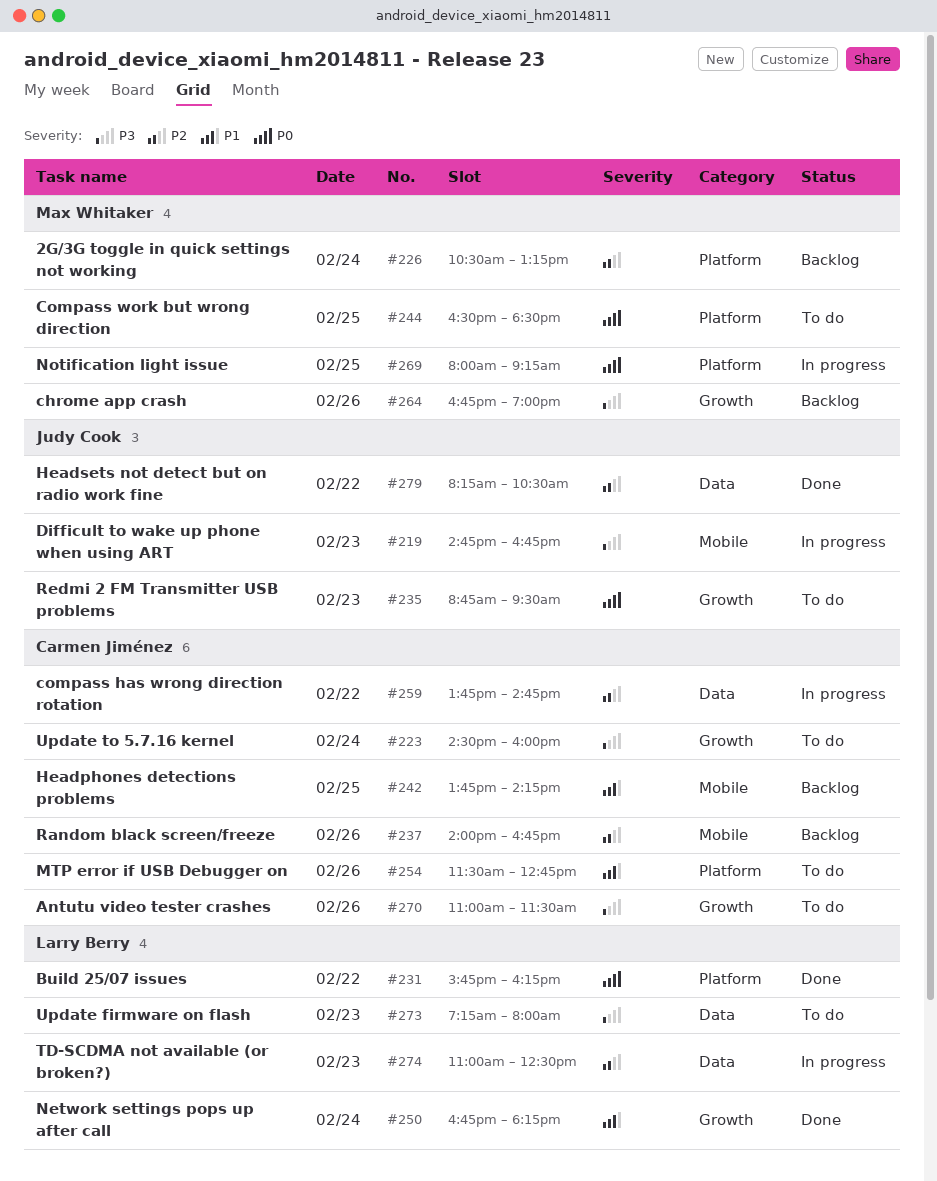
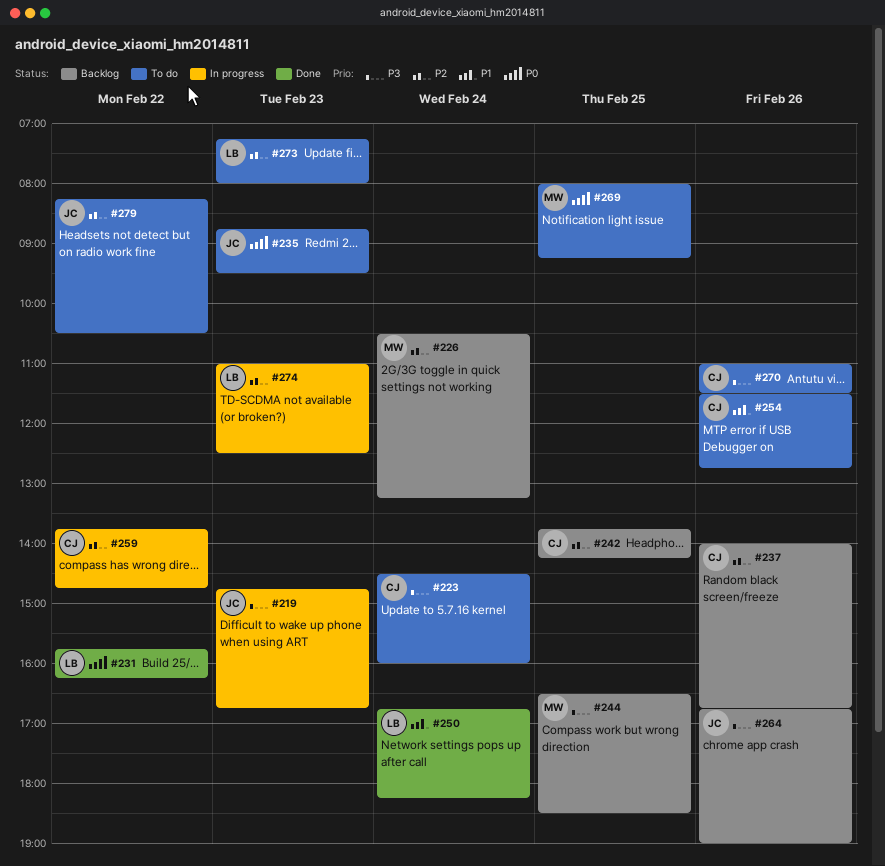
#242, priority: P1 -> P2
#244, status: To do -> Backlog
#244, priority: P0 -> P3
#264, owner: Max Whitaker -> Judy Cook
#269, status: In progress -> To do
#273, priority: P3 -> P2
#279, status: Done -> To do

